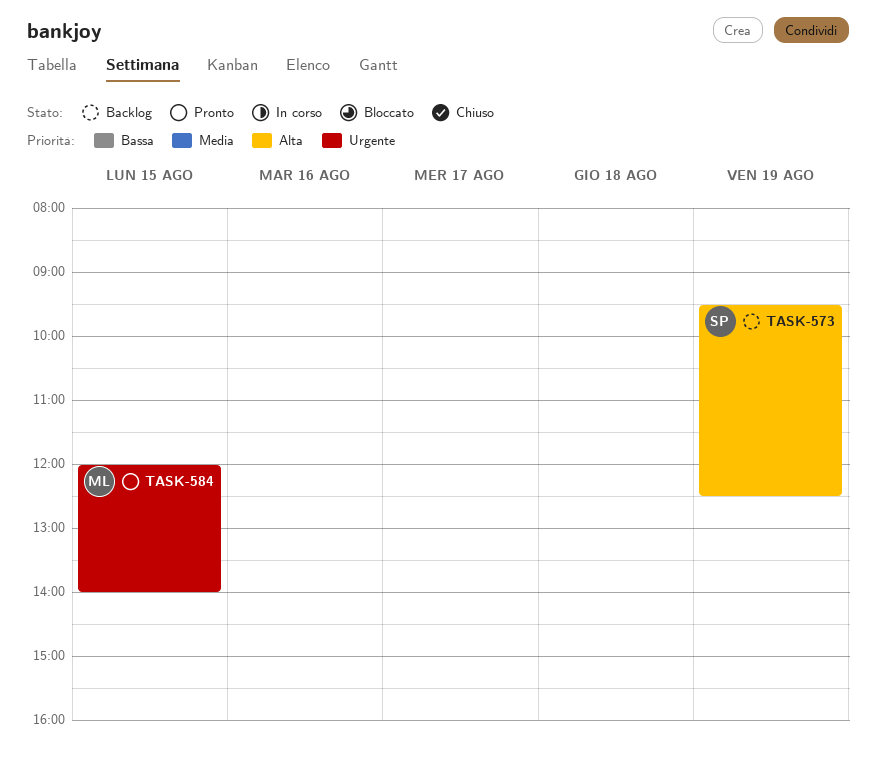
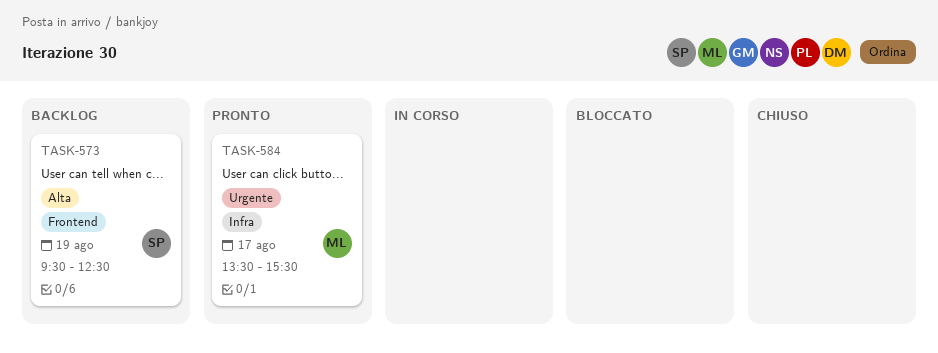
TASK-584, day: Aug 15 -> Aug 17
TASK-584, begins: 12:00 -> 13:30
TASK-584, ends: 14:00 -> 15:30

